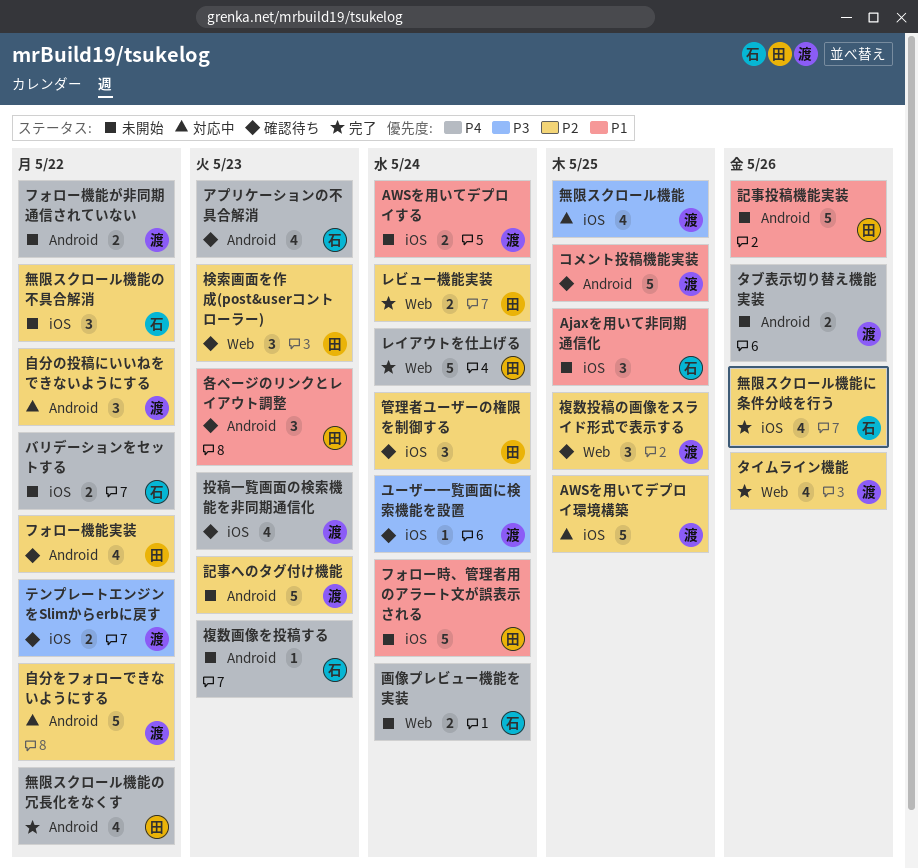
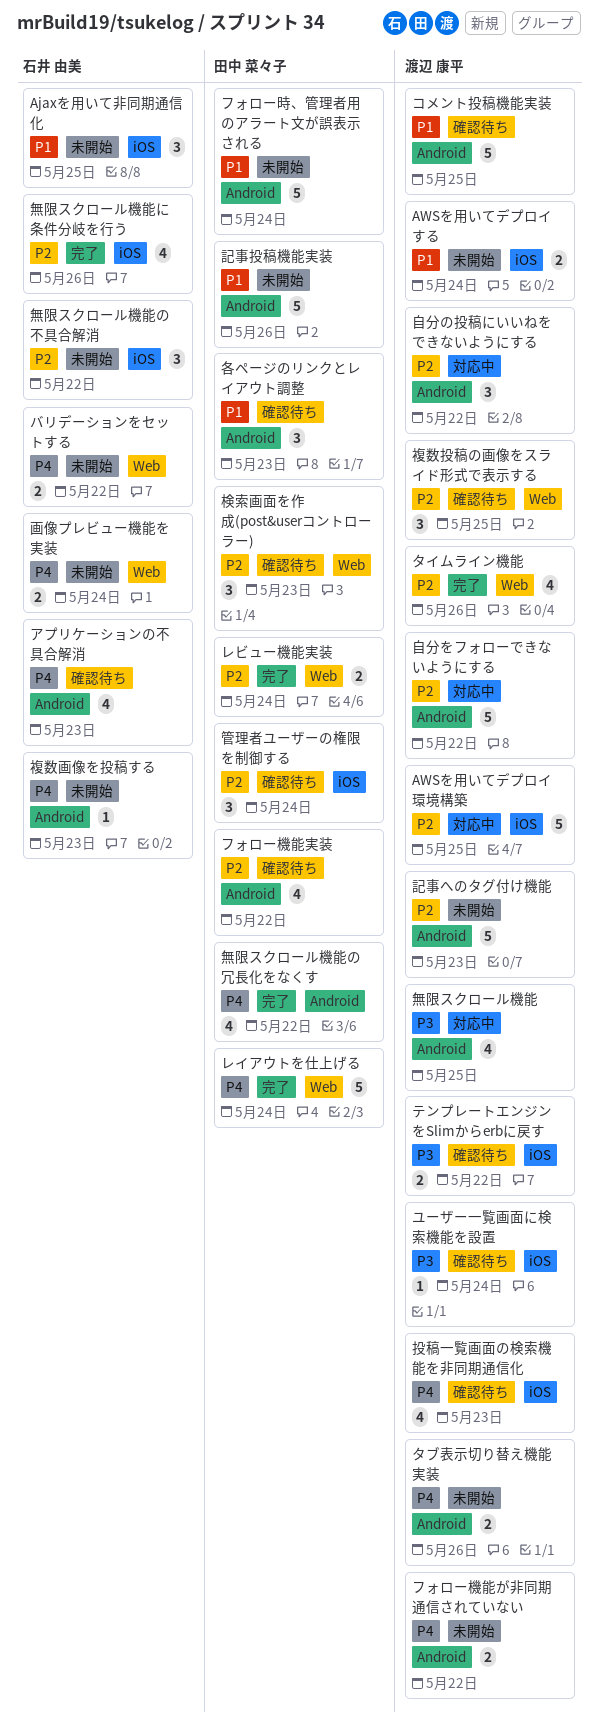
バリデーションをセットする, label: iOS -> Web
フォロー時、管理者用のアラート文が誤表示される, label: iOS -> Android
無限スクロール機能, label: iOS -> Android

